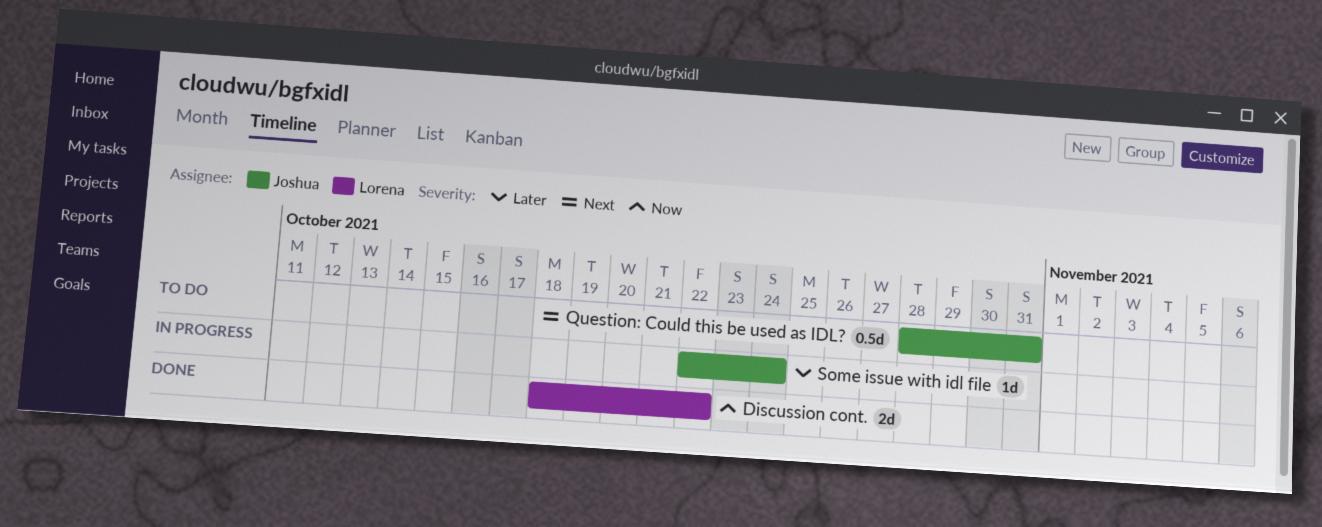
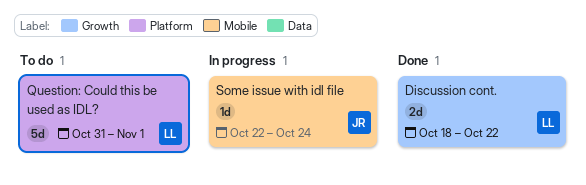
Question: Could this be used as IDL?, owner: Joshua -> Lorena
Question: Could this be used as IDL?, estimate: 0.5d -> 5d
Question: Could this be used as IDL?, start: Oct 28 -> Oct 31
Question: Could this be used as IDL?, due: Oct 31 -> Nov 1

